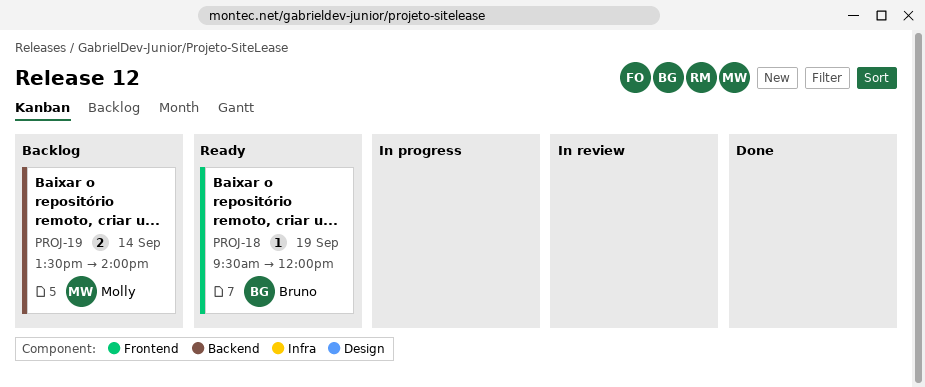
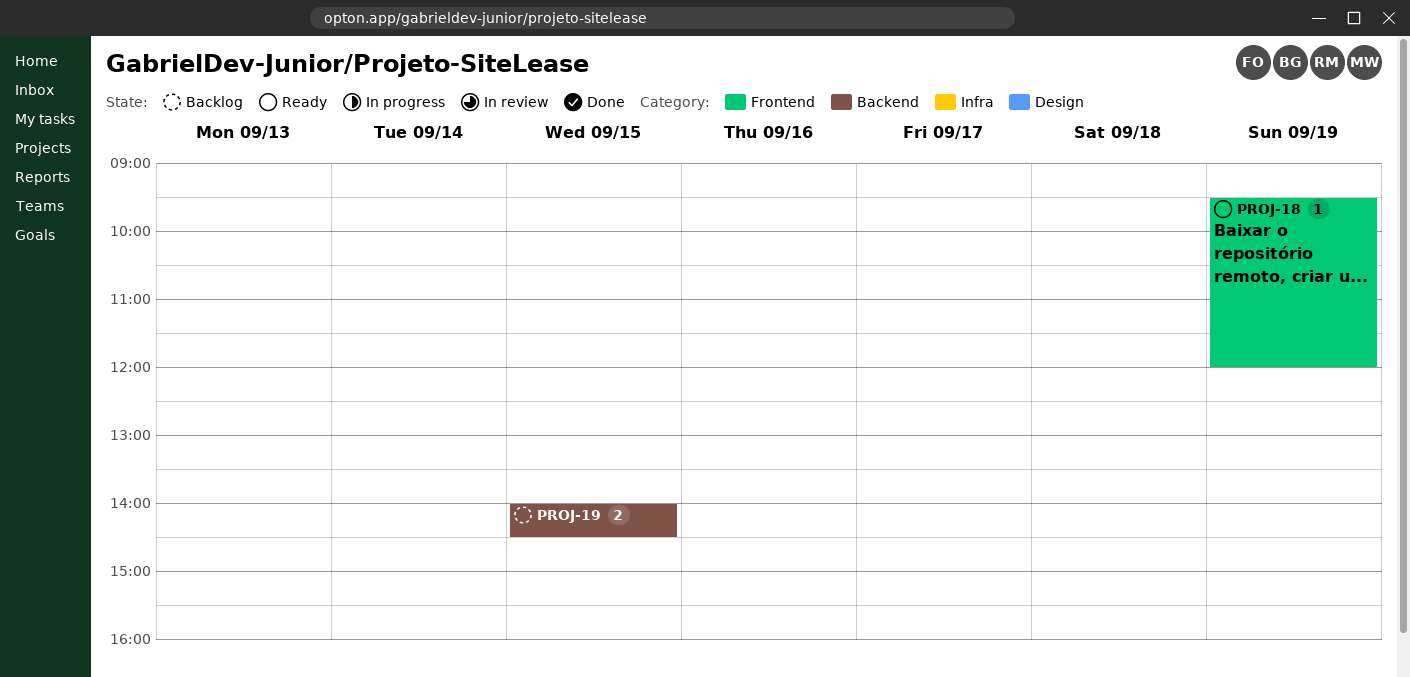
PROJ-19, day: Sep 14 -> Sep 15
PROJ-19, begins: 13:30 -> 14:00
PROJ-19, ends: 14:00 -> 14:30

